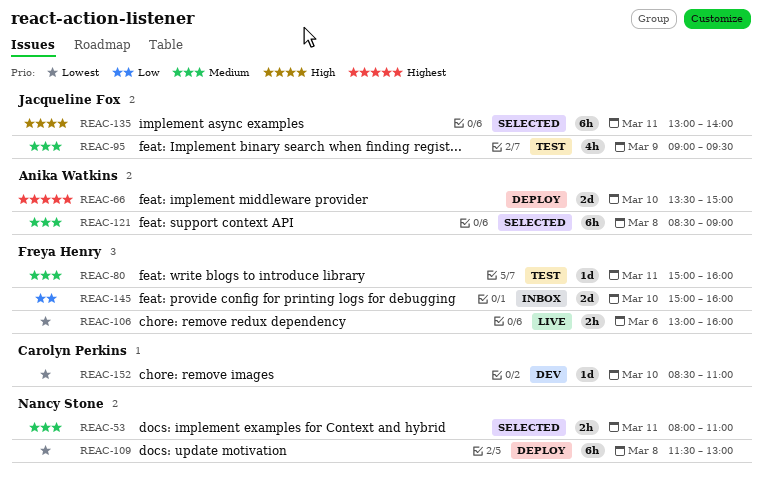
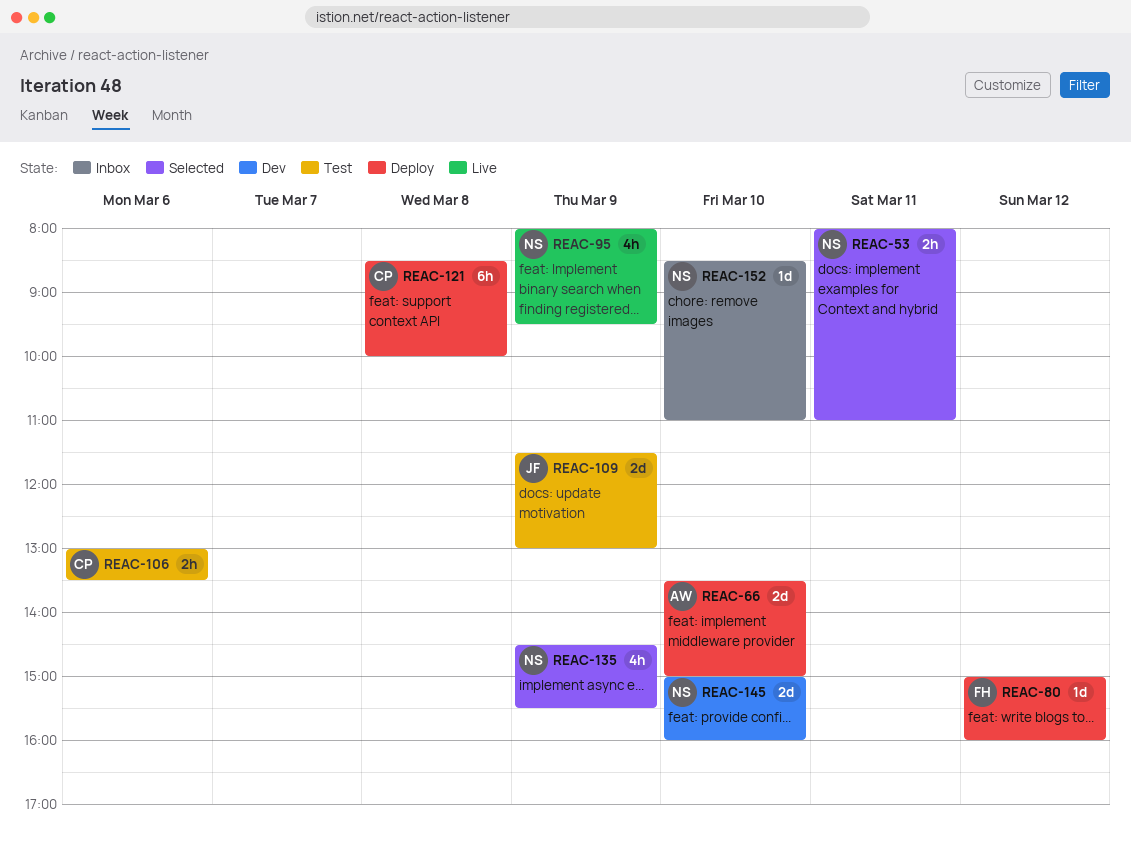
REAC-80, status: Test -> Deploy
REAC-80, day: Mar 11 -> Mar 12
REAC-95, status: Test -> Live
REAC-95, owner: Jacqueline Fox -> Nancy Stone
REAC-95, begins: 09:00 -> 08:00
REAC-106, status: Live -> Test
REAC-106, owner: Freya Henry -> Carolyn Perkins
REAC-106, ends: 16:00 -> 13:30
REAC-109, status: Deploy -> Test
REAC-109, owner: Nancy Stone -> Jacqueline Fox
REAC-109, estimate: 6h -> 2d
REAC-109, day: Mar 8 -> Mar 9
REAC-121, status: Selected -> Deploy
REAC-121, owner: Anika Watkins -> Carolyn Perkins
REAC-121, ends: 09:00 -> 10:00
REAC-135, owner: Jacqueline Fox -> Nancy Stone
REAC-135, estimate: 6h -> 4h
REAC-135, day: Mar 11 -> Mar 9
REAC-135, begins: 13:00 -> 14:30
REAC-135, ends: 14:00 -> 15:30
REAC-145, status: Inbox -> Dev
REAC-145, owner: Freya Henry -> Nancy Stone
REAC-152, status: Dev -> Inbox
REAC-152, owner: Carolyn Perkins -> Nancy Stone

